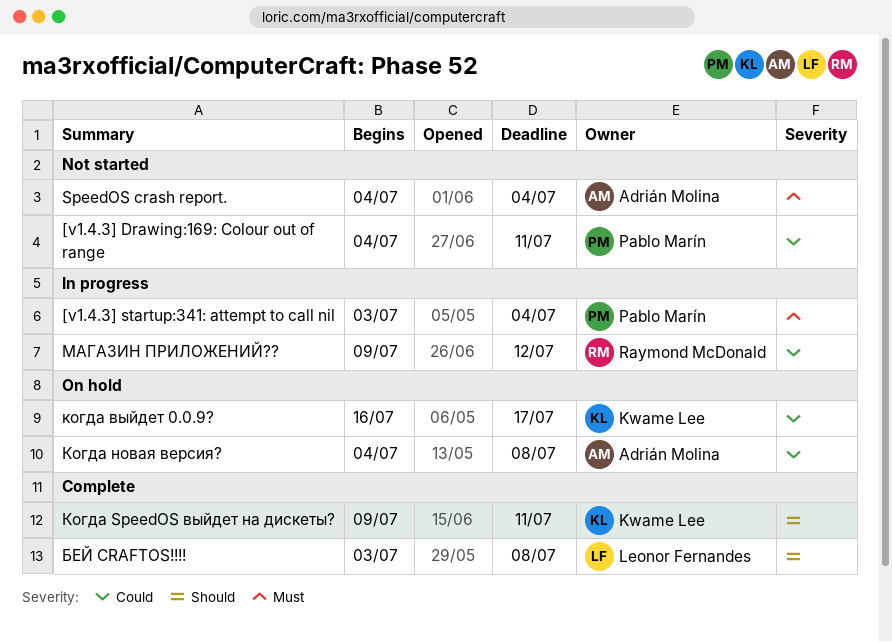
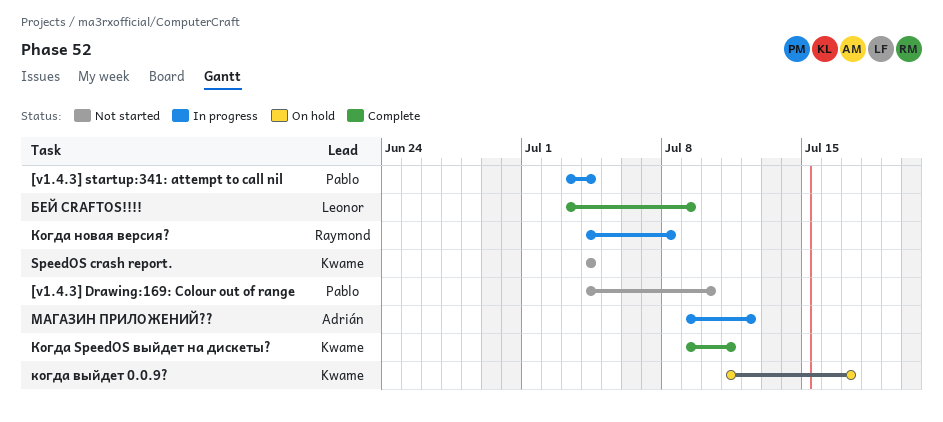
[v1.4.3] Drawing:169: Colour out of range, due: Jul 11 -> Jul 10
SpeedOS crash report., owner: Adrián Molina -> Kwame Lee
БЕЙ CRAFTOS!!!!, due: Jul 8 -> Jul 9
когда выйдет 0.0.9?, start: Jul 16 -> Jul 11
Когда новая версия?, status: On hold -> In progress
Когда новая версия?, owner: Adrián Molina -> Raymond McDonald
МАГАЗИН ПРИЛОЖЕНИЙ??, owner: Raymond McDonald -> Adrián Molina

